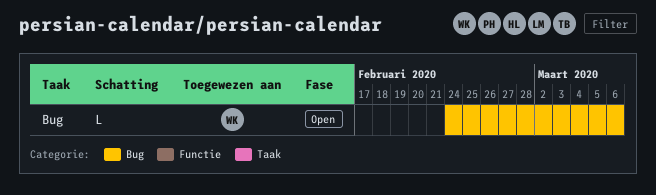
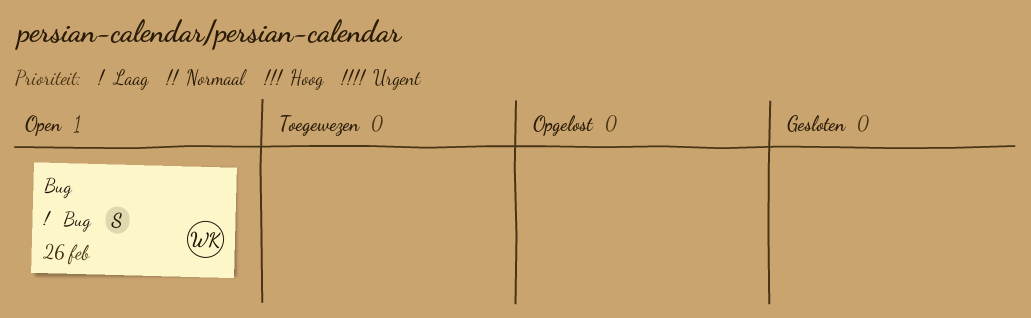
Bug, estimate: L -> S
Bug, due: Mar 6 -> Feb 26

